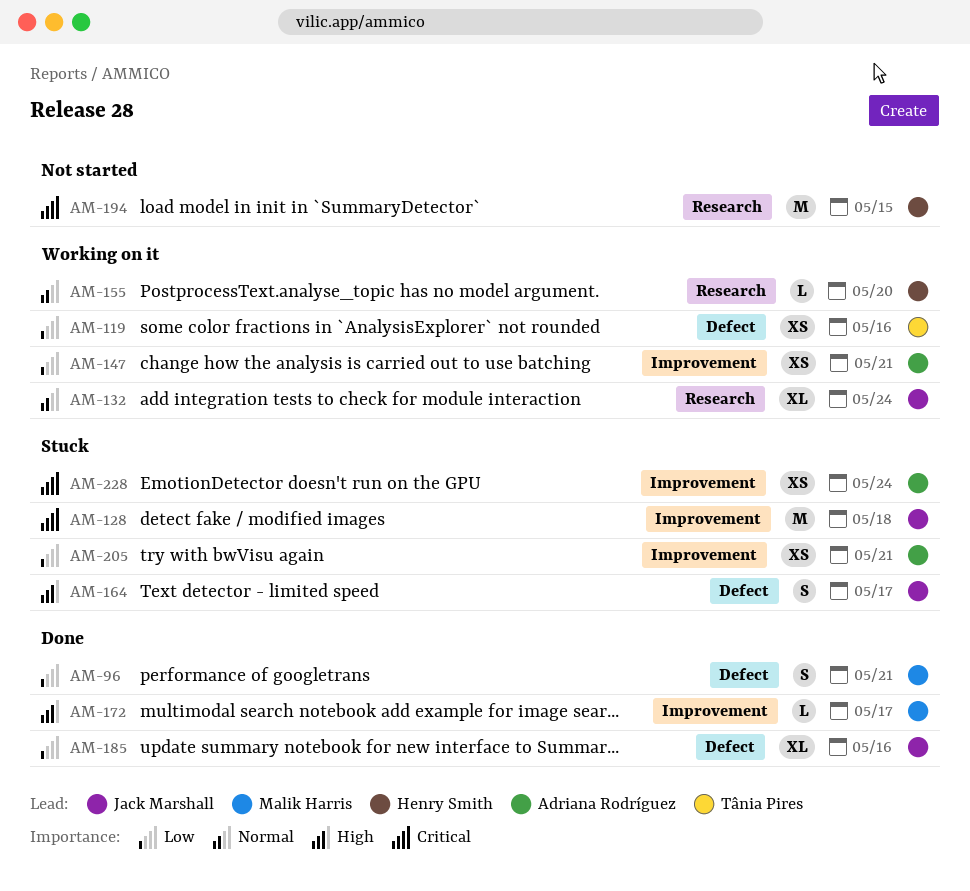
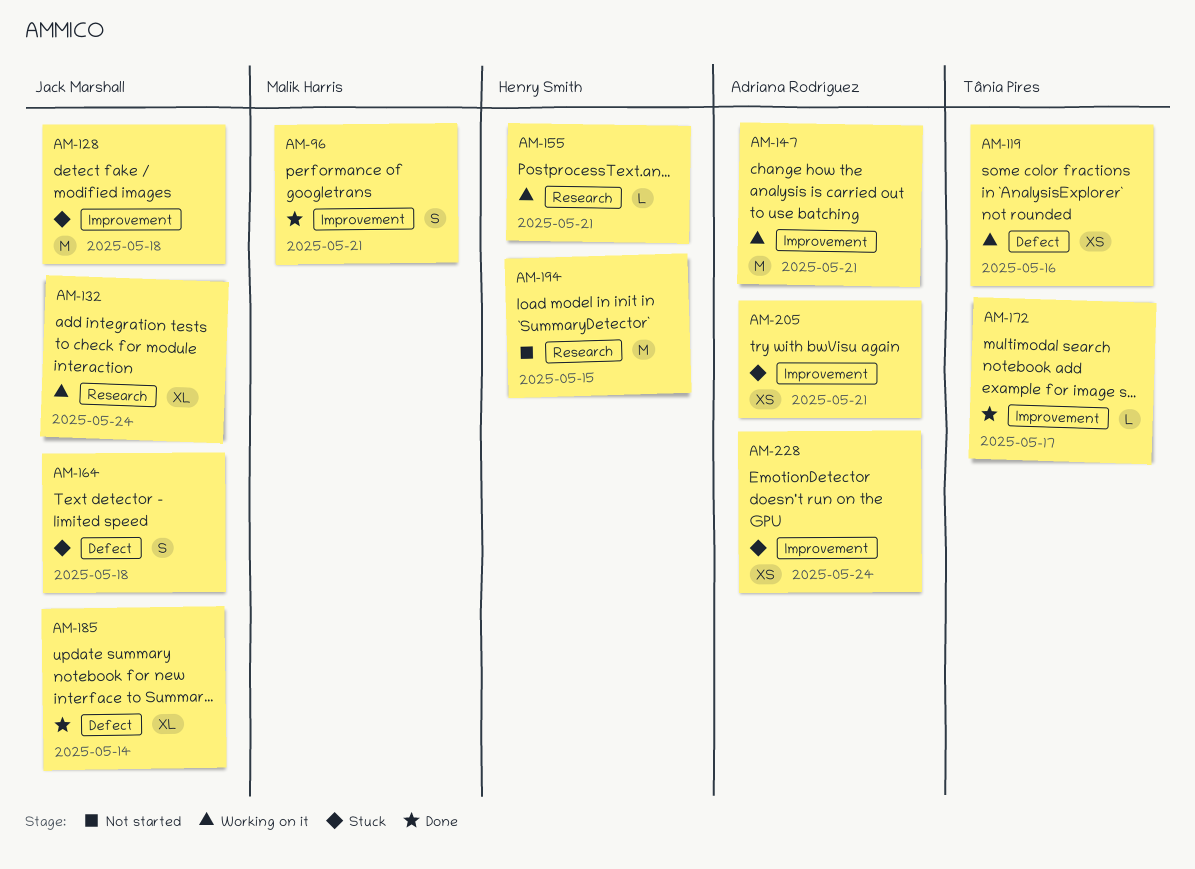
AM-96, label: Defect -> Improvement
AM-147, estimate: XS -> M
AM-155, due: May 20 -> May 21
AM-164, due: May 17 -> May 18
AM-172, owner: Malik Harris -> Tânia Pires
AM-185, due: May 16 -> May 14

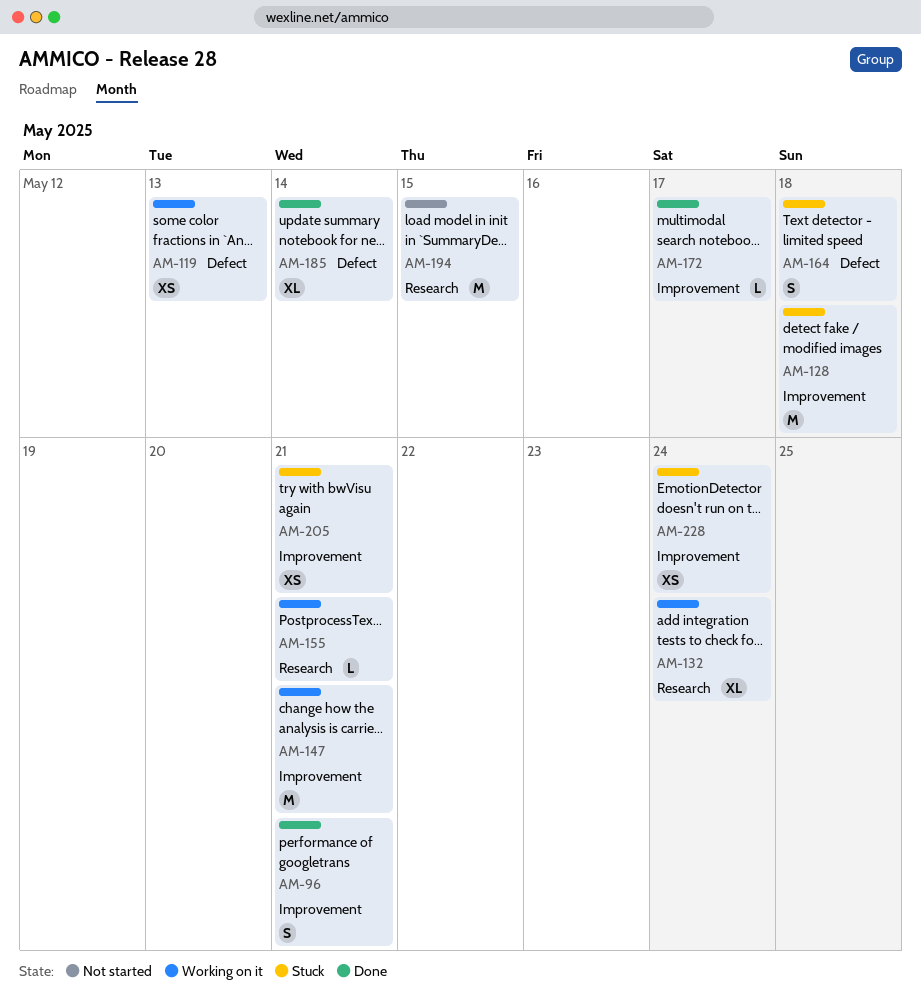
AM-119, due: May 16 -> May 13

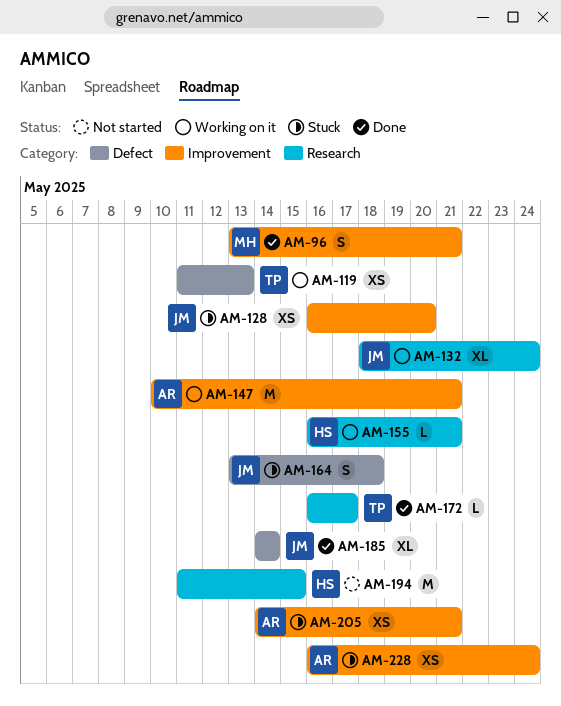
AM-128, estimate: M -> XS
AM-128, due: May 18 -> May 20
AM-172, label: Improvement -> Research

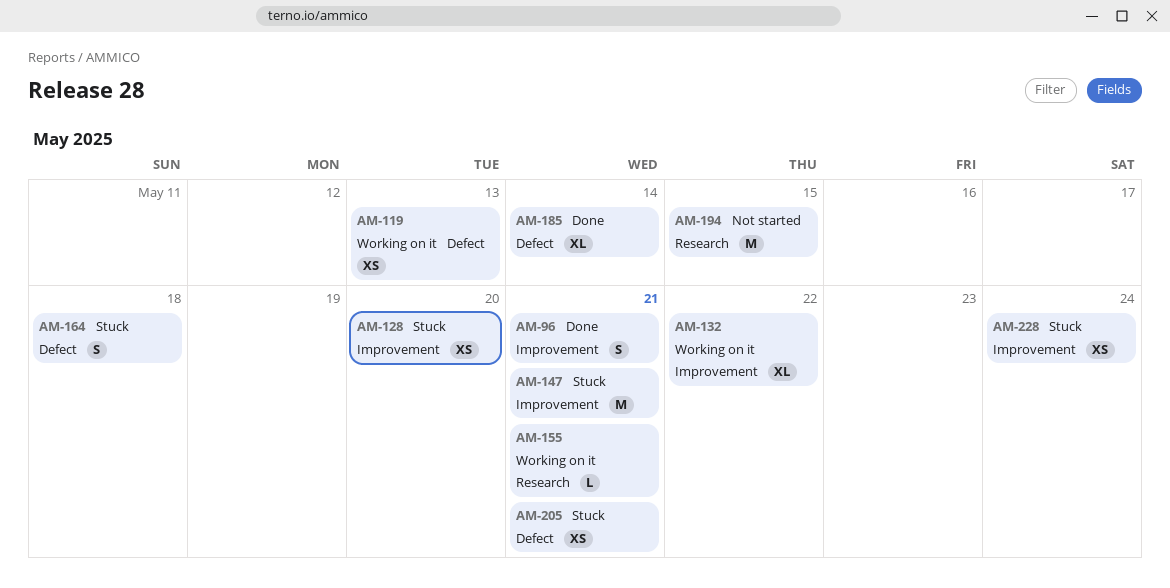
AM-132, label: Research -> Improvement
AM-132, due: May 24 -> May 22
AM-147, status: Working on it -> Stuck
AM-172: present -> none
AM-205, label: Improvement -> Defect

